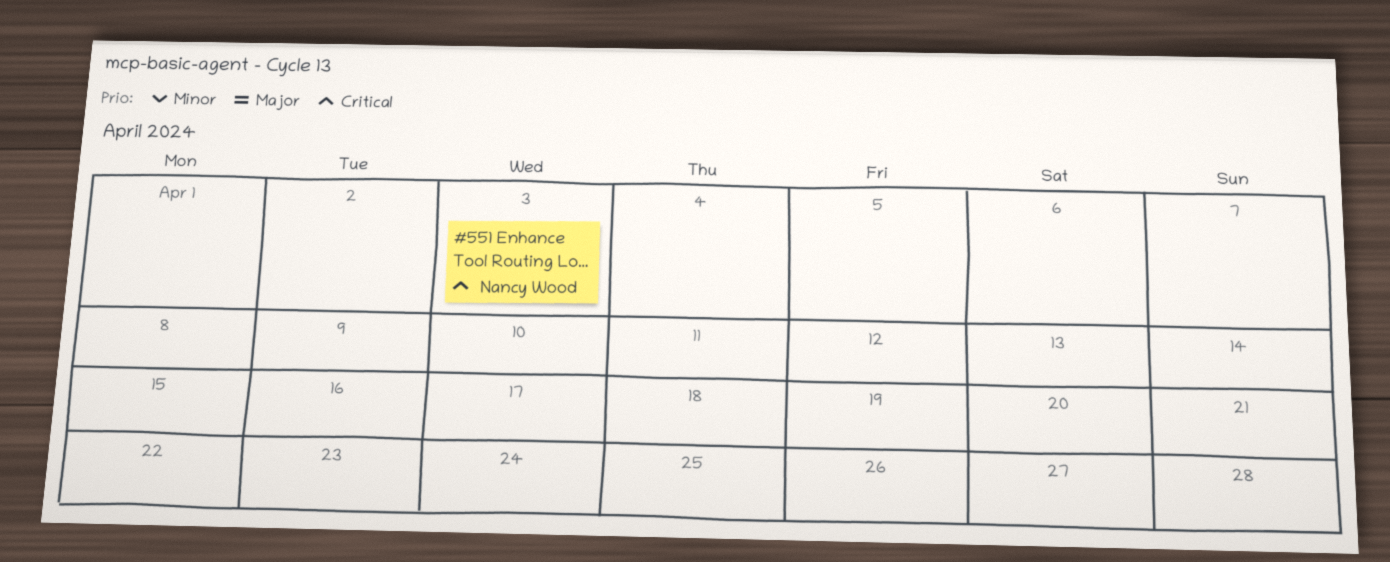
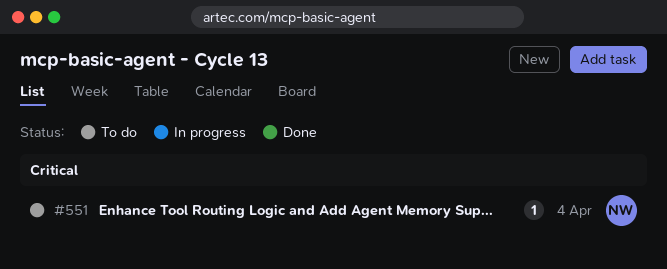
#551, due: Apr 3 -> Apr 4

